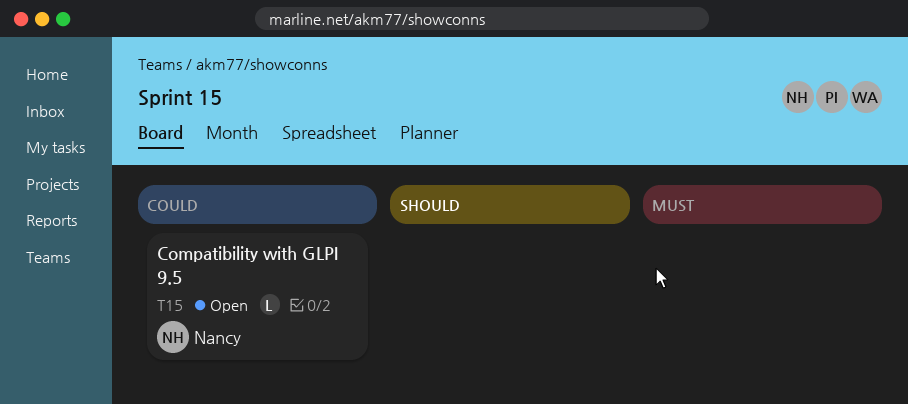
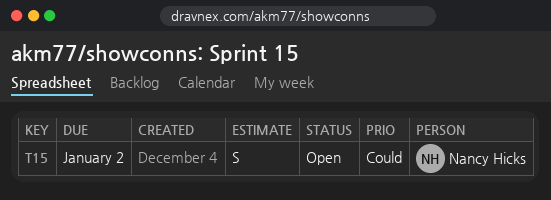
T15, estimate: L -> S

